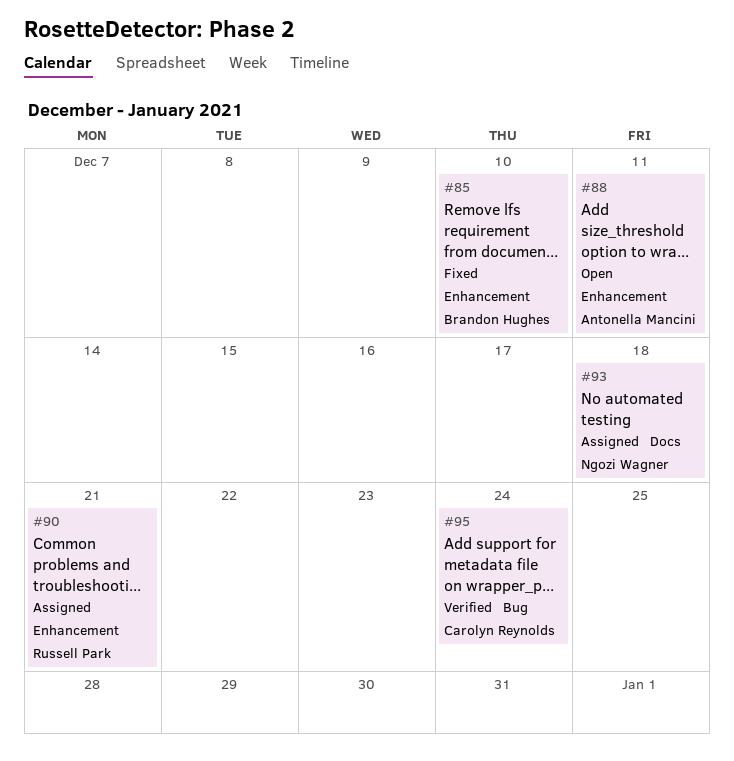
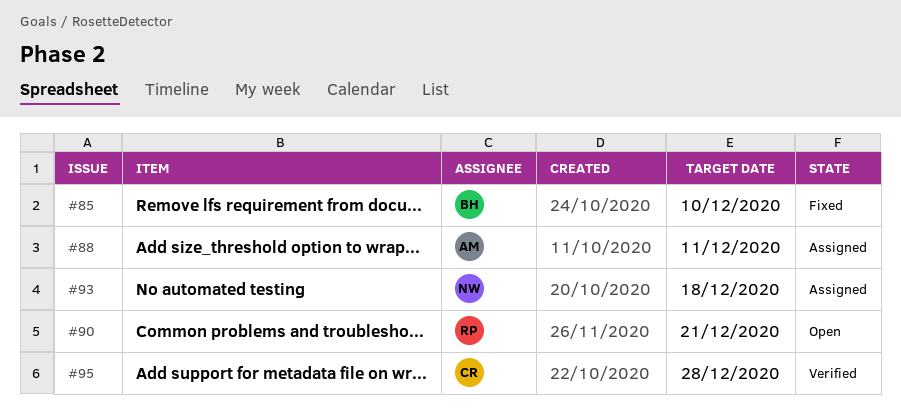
#88, status: Open -> Assigned
#90, status: Assigned -> Open
#95, due: Dec 24 -> Dec 28

